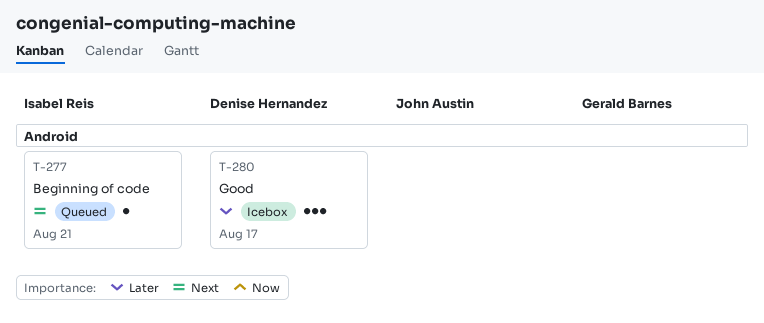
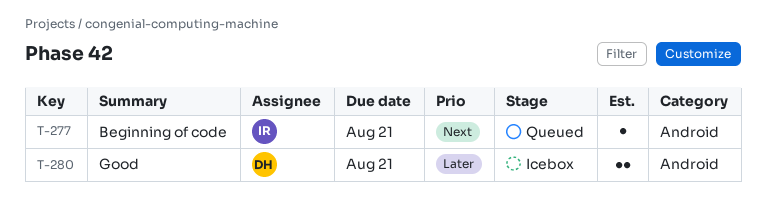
T-280, estimate: 3 -> 2
T-280, due: Aug 17 -> Aug 21

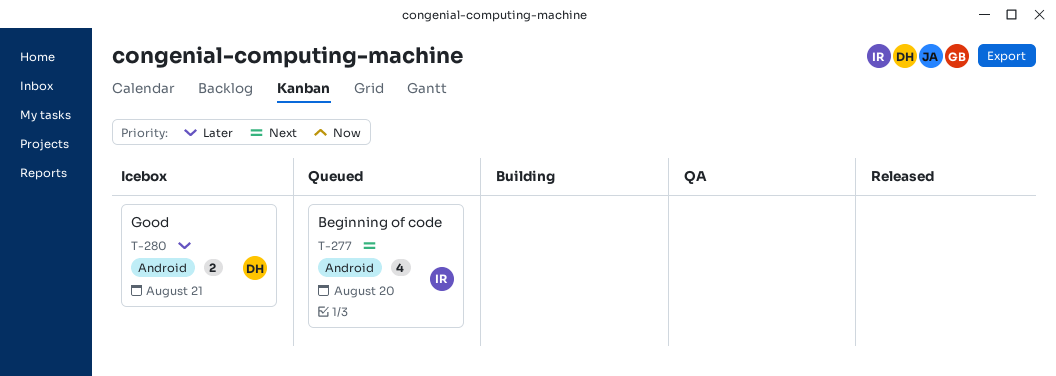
T-277, estimate: 1 -> 4
T-277, due: Aug 21 -> Aug 20

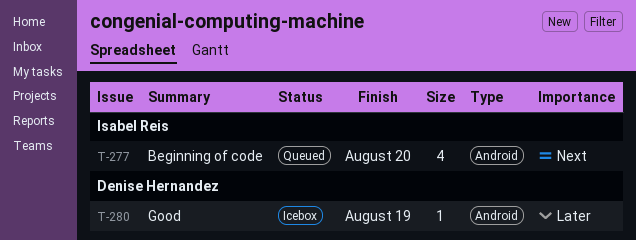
T-280, estimate: 2 -> 1
T-280, due: Aug 21 -> Aug 19

